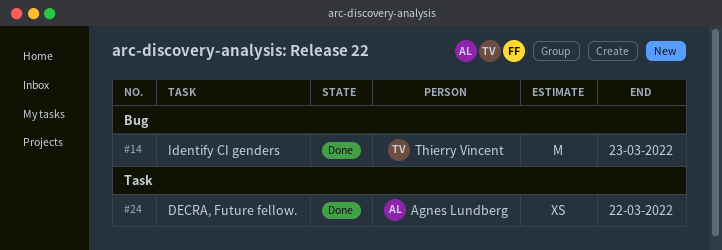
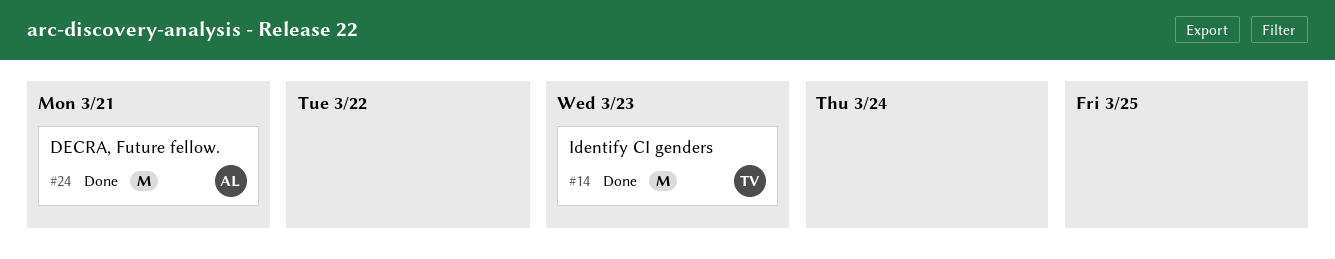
#24, estimate: XS -> M
#24, due: Mar 22 -> Mar 21

